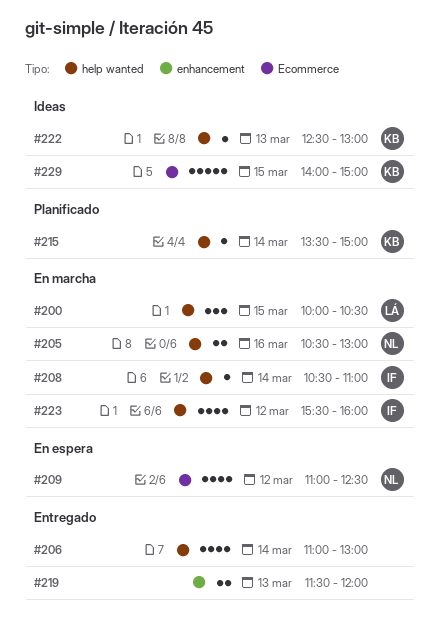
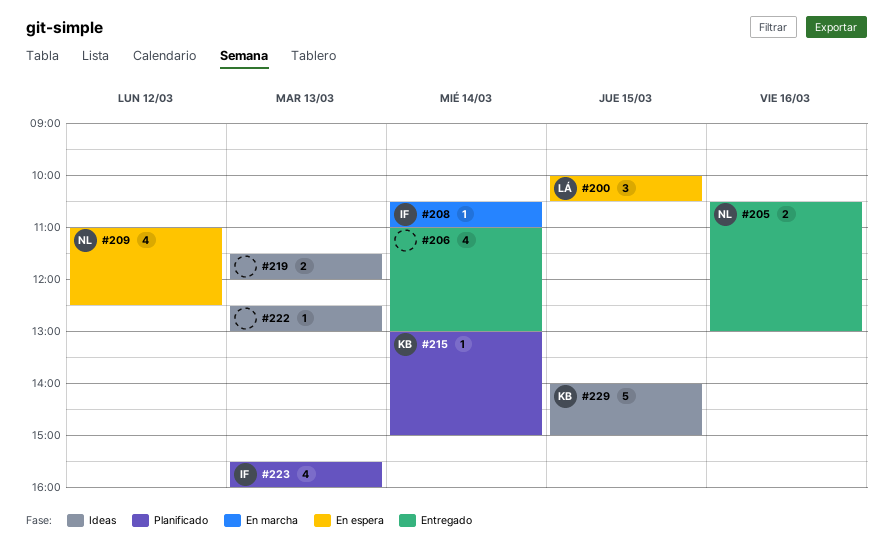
#200, status: En marcha -> En espera
#205, status: En marcha -> Entregado
#215, begins: 13:30 -> 13:00
#219, status: Entregado -> Ideas
#222, owner: KB -> none
#223, status: En marcha -> Planificado
#223, day: Mar 12 -> Mar 13

